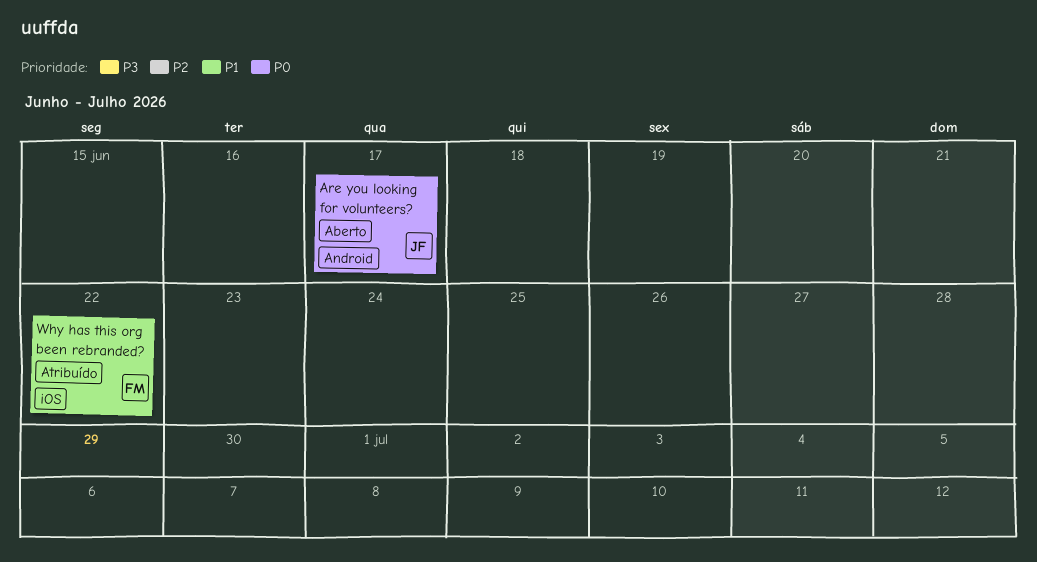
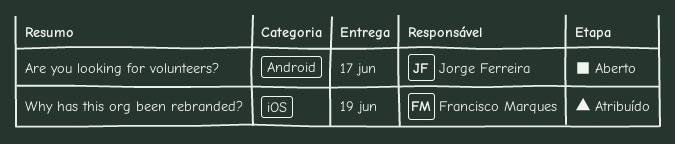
Why has this org been rebranded?, due: Jun 22 -> Jun 19

